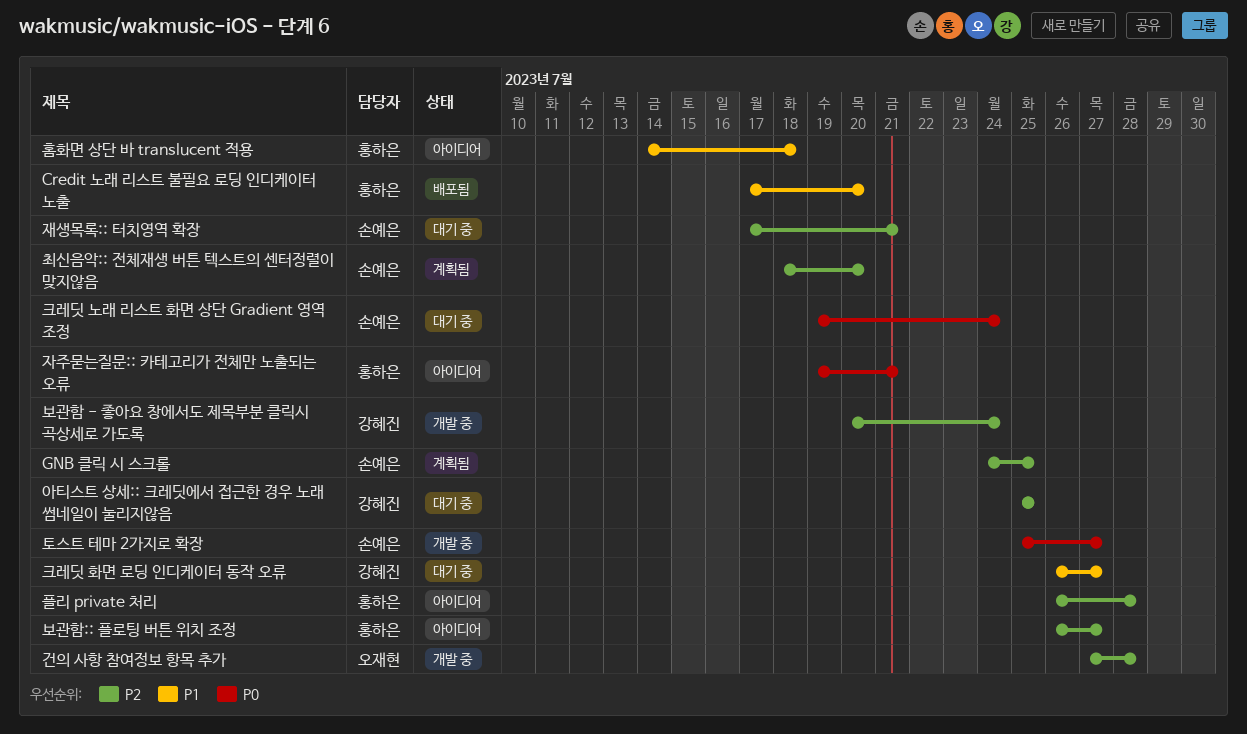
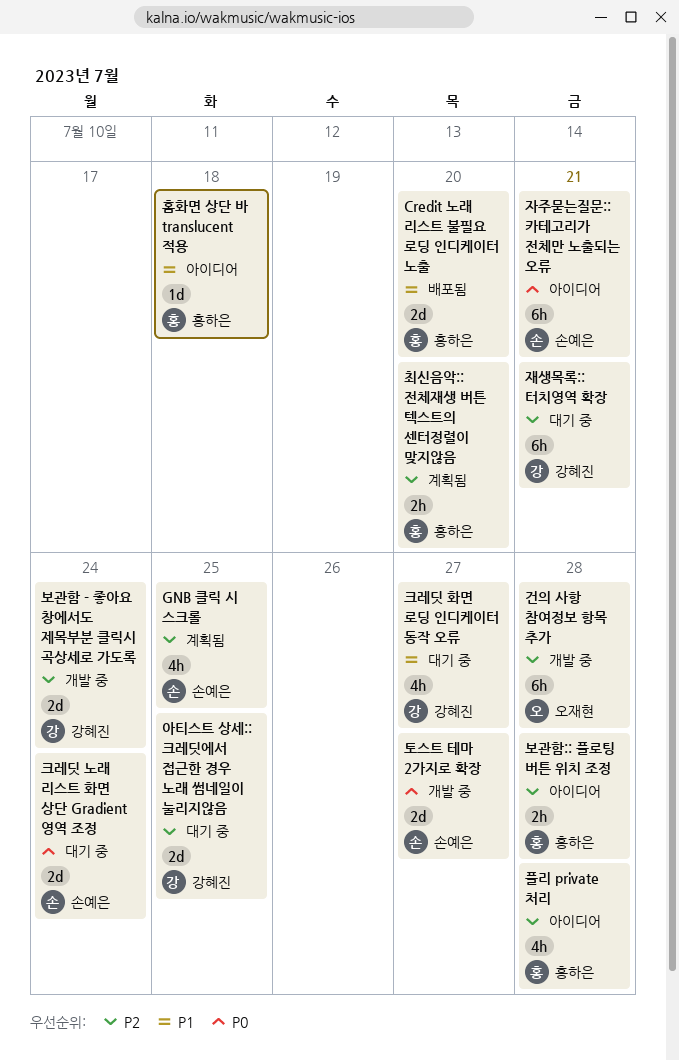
보관함:: 플로팅 버튼 위치 조정, due: Jul 27 -> Jul 28
자주묻는질문:: 카테고리가 전체만 노출되는 오류, owner: 홍하은 -> 손예은
재생목록:: 터치영역 확장, owner: 손예은 -> 강혜진
최신음악:: 전체재생 버튼 텍스트의 센터정렬이 맞지않음, owner: 손예은 -> 홍하은

